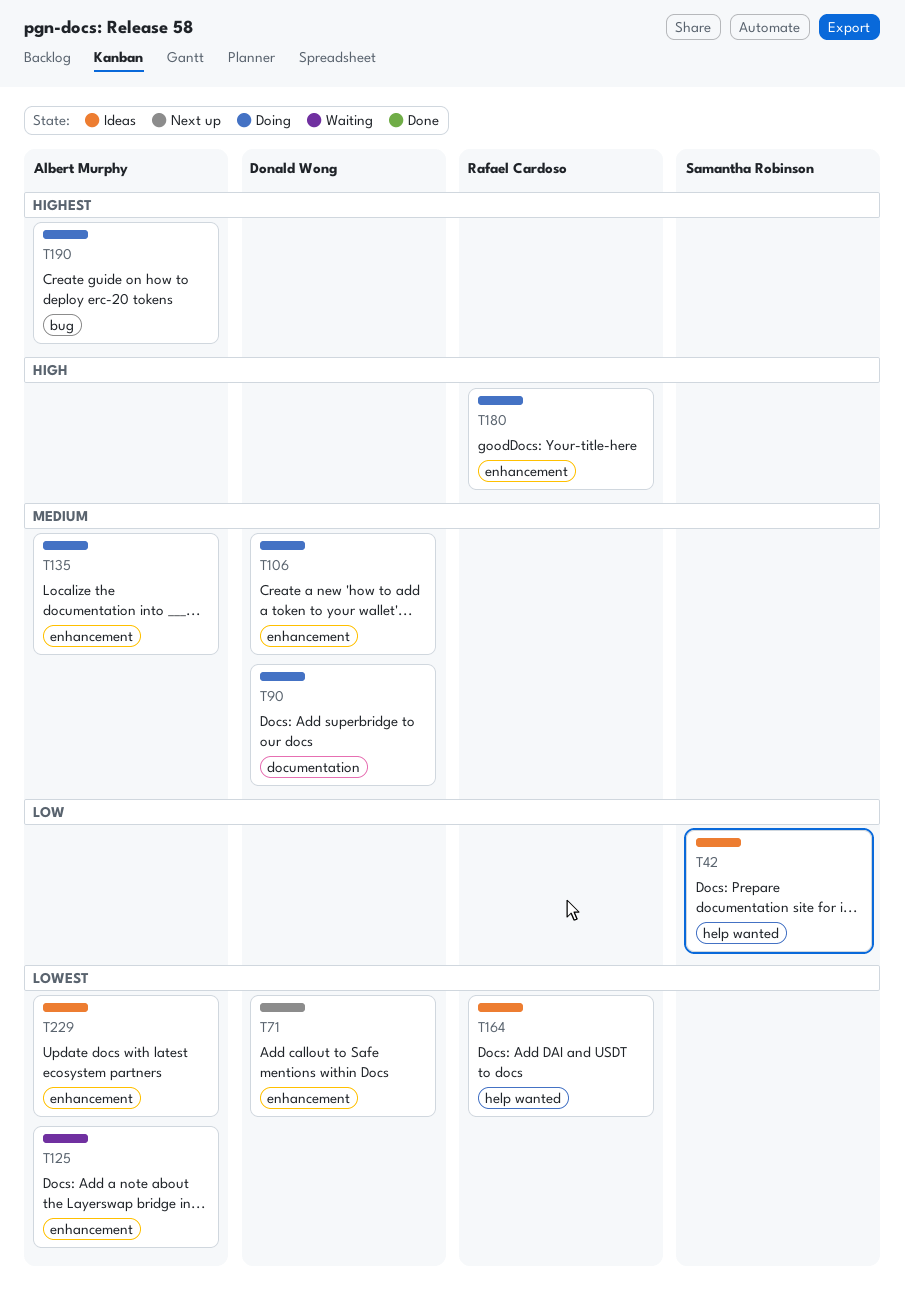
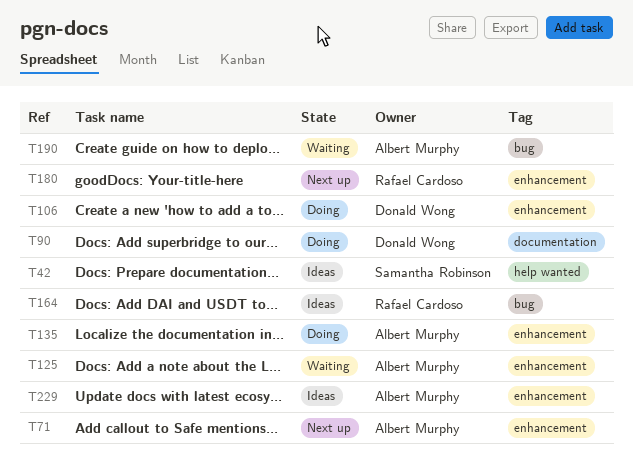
T71, owner: Donald Wong -> Albert Murphy
T164, label: help wanted -> bug
T180, status: Doing -> Next up
T190, status: Doing -> Waiting

